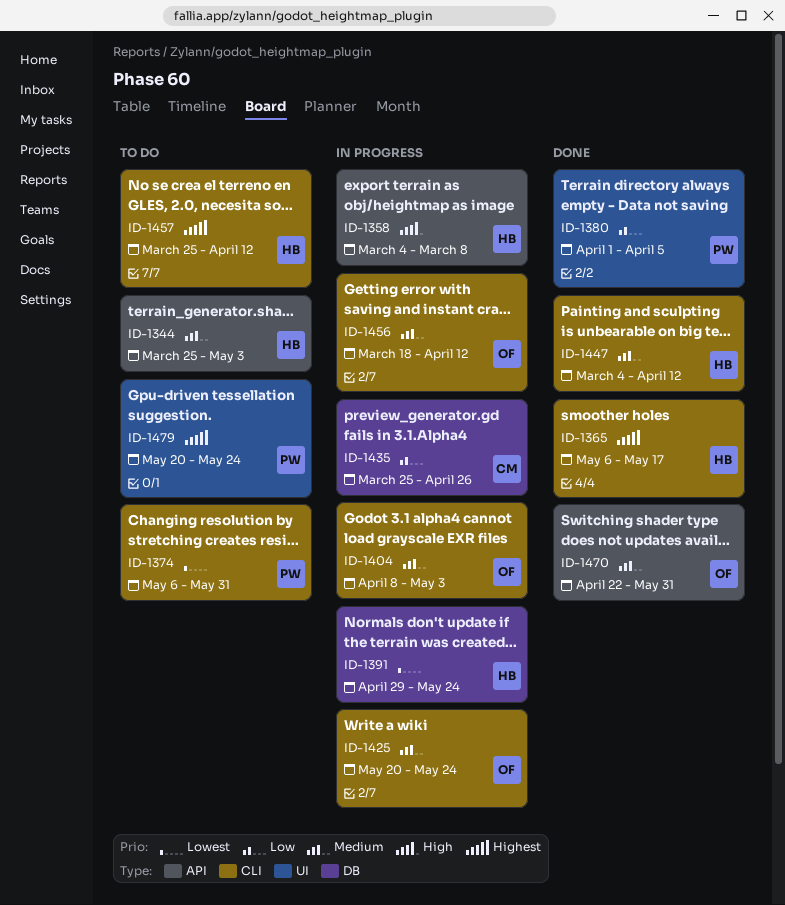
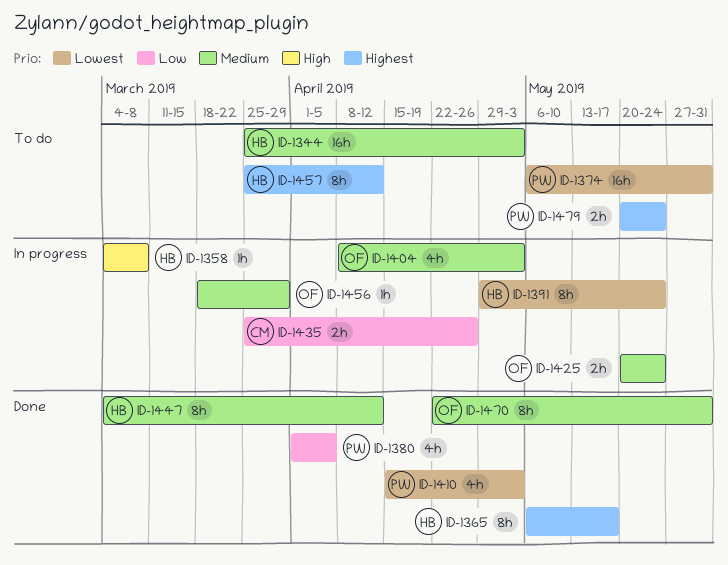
ID-1410: none -> present
ID-1456, due: Apr 12 -> Mar 29

